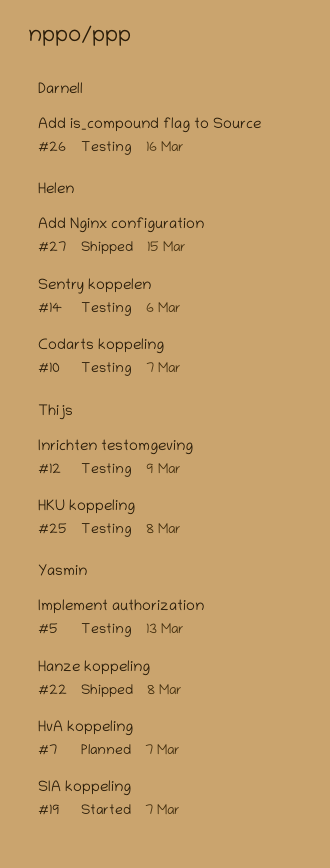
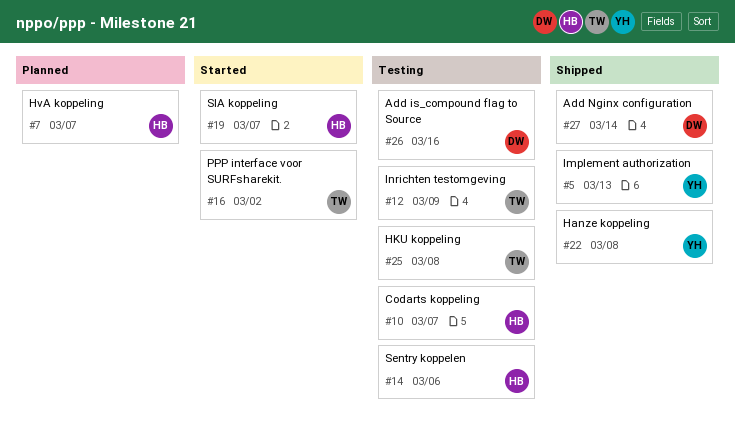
#5, status: Testing -> Shipped
#7, owner: Yasmin -> Helen
#16: none -> present
#19, owner: Yasmin -> Helen
#27, owner: Helen -> Darnell
#27, due: Mar 15 -> Mar 14

